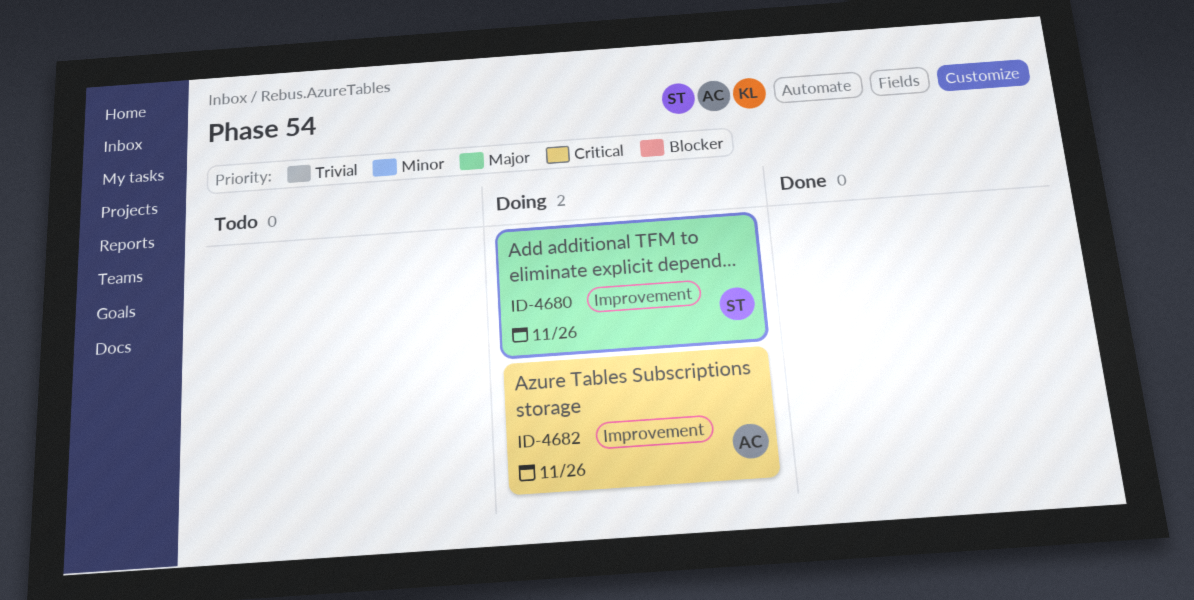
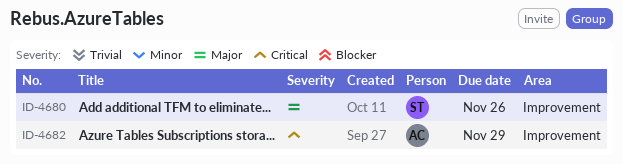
ID-4682, due: Nov 26 -> Nov 29

